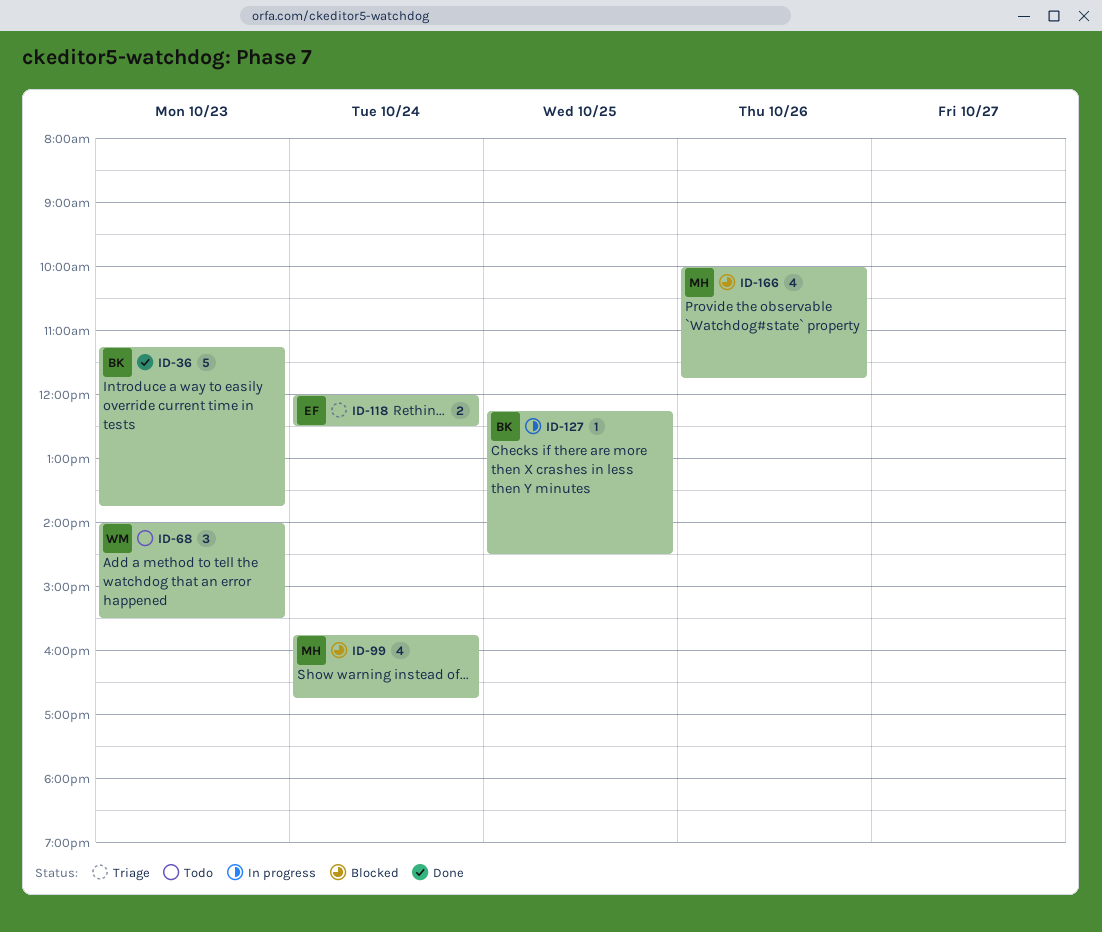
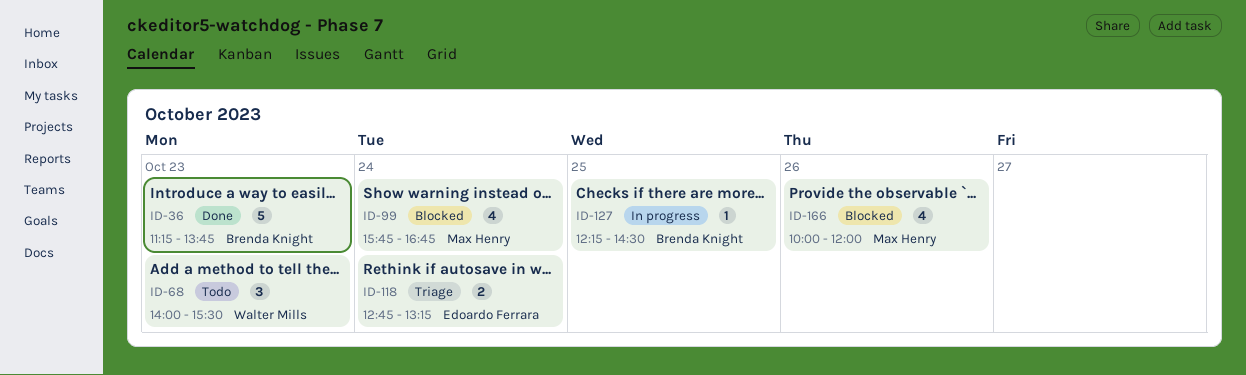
ID-118, begins: 12:00 -> 12:45
ID-118, ends: 12:30 -> 13:15
ID-166, ends: 11:45 -> 12:00

